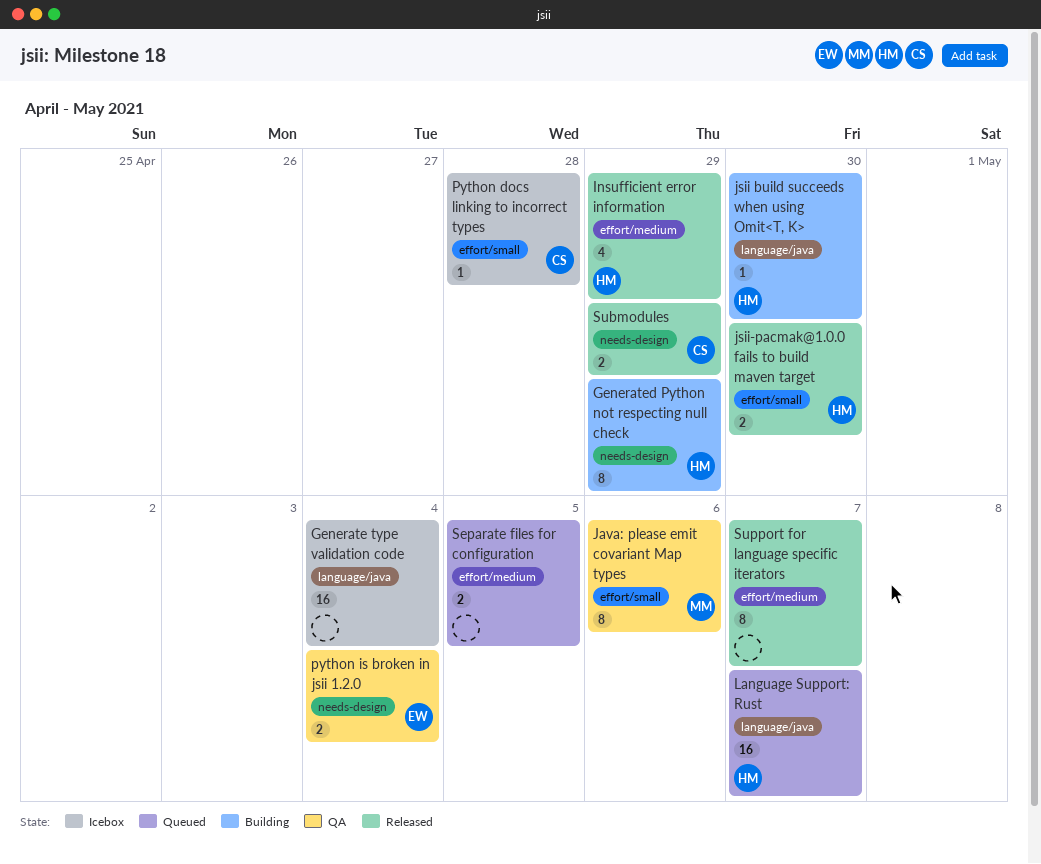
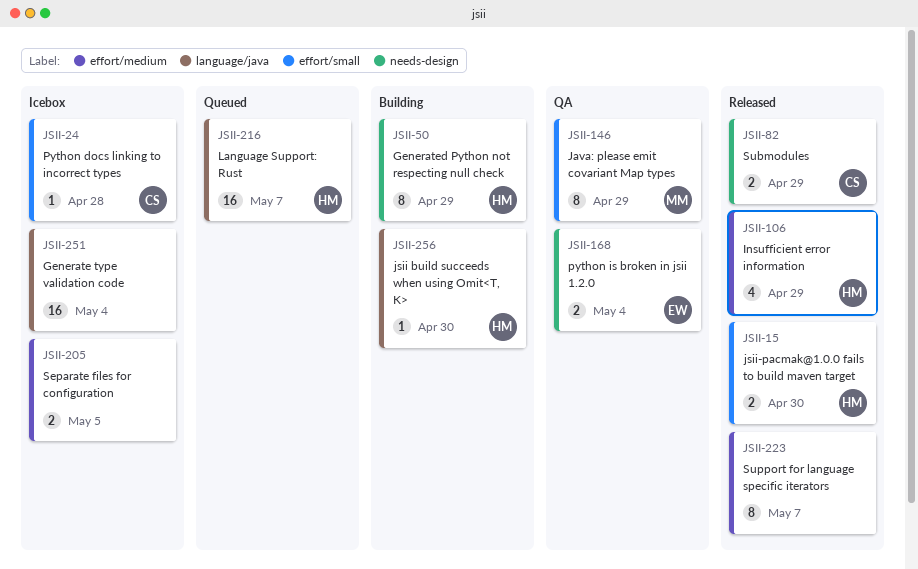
Java: please emit covariant Map types, due: May 6 -> Apr 29
Separate files for configuration, status: Queued -> Icebox

